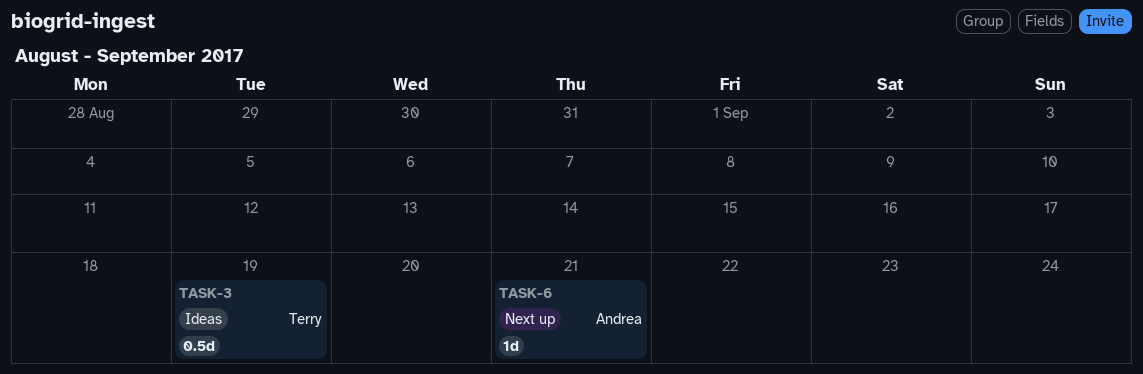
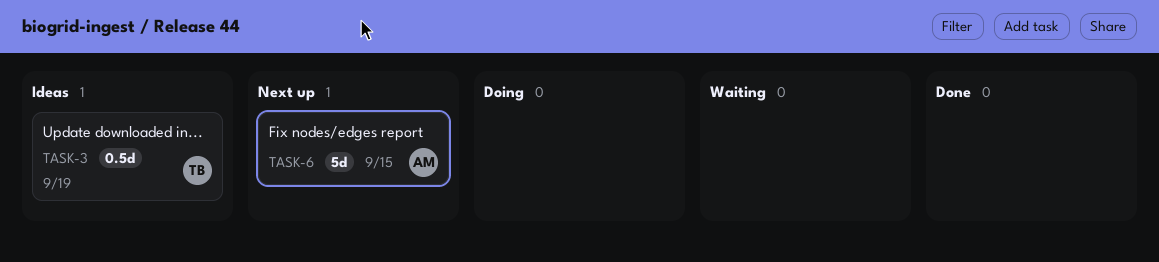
TASK-6, estimate: 1d -> 5d
TASK-6, due: Sep 21 -> Sep 15

